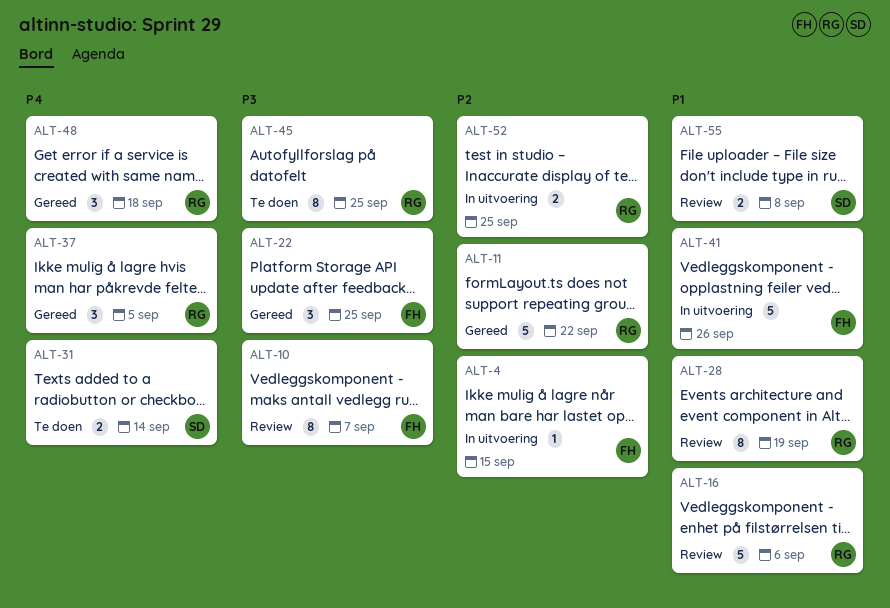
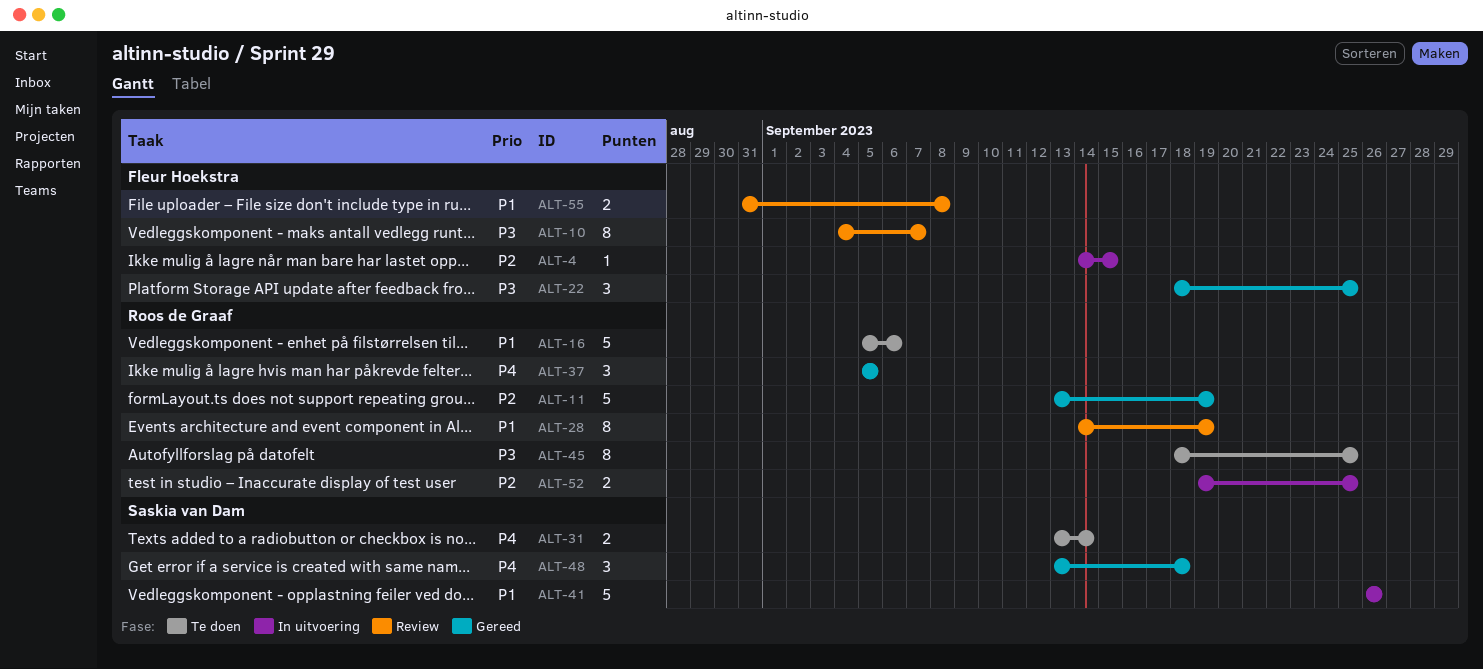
ALT-11, due: Sep 22 -> Sep 19
ALT-16, status: Review -> Te doen
ALT-41, owner: Fleur Hoekstra -> Saskia van Dam
ALT-48, owner: Roos de Graaf -> Saskia van Dam
ALT-55, owner: Saskia van Dam -> Fleur Hoekstra

